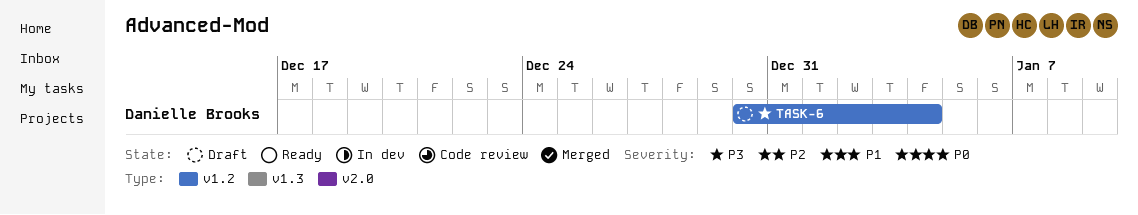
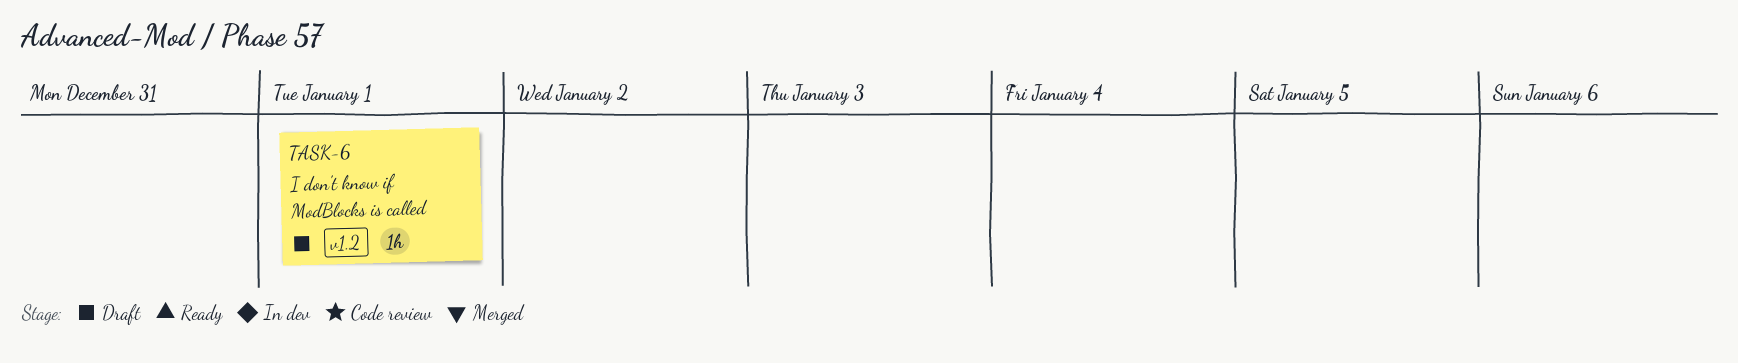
TASK-6, due: Jan 4 -> Jan 1

